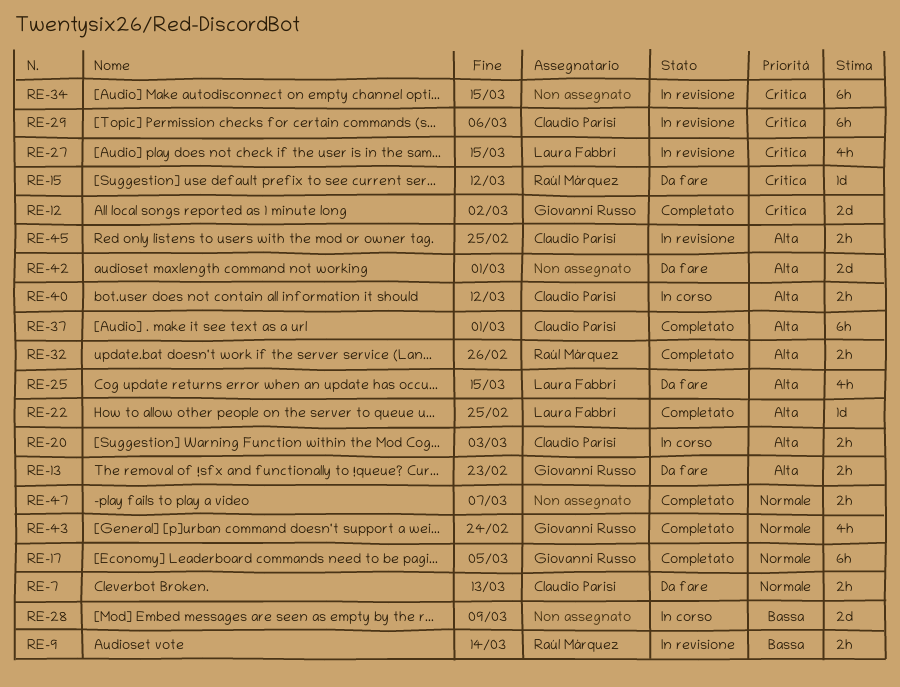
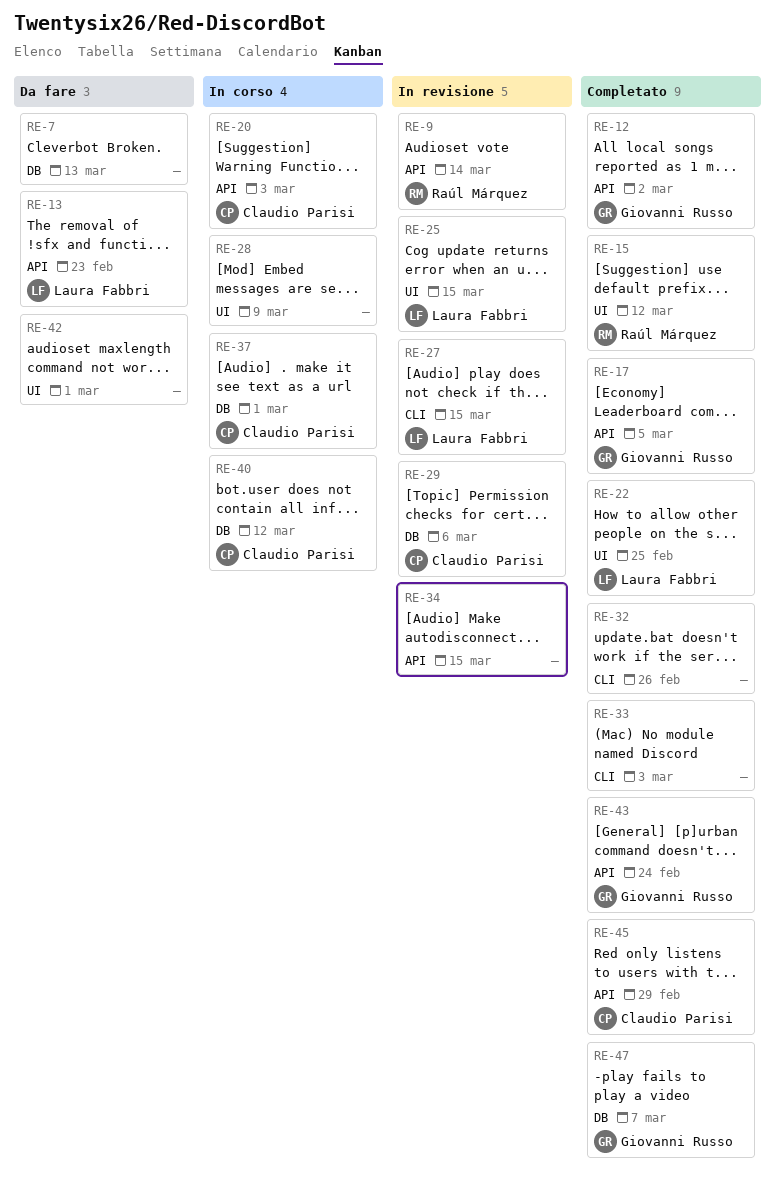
RE-7, owner: Claudio Parisi -> none
RE-13, owner: Giovanni Russo -> Laura Fabbri
RE-15, status: Da fare -> Completato
RE-25, status: Da fare -> In revisione
RE-32, owner: Raúl Márquez -> none
RE-33: none -> present
RE-37, status: Completato -> In corso
RE-45, status: In revisione -> Completato
RE-45, due: Feb 25 -> Feb 29
RE-47, owner: none -> Giovanni Russo

